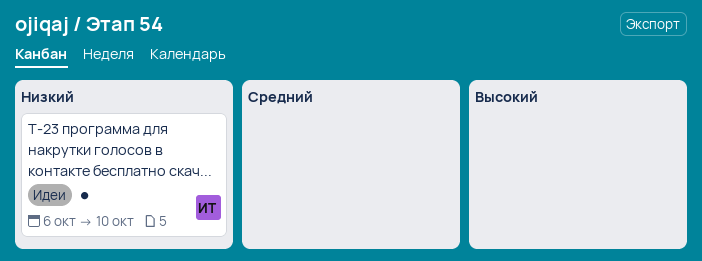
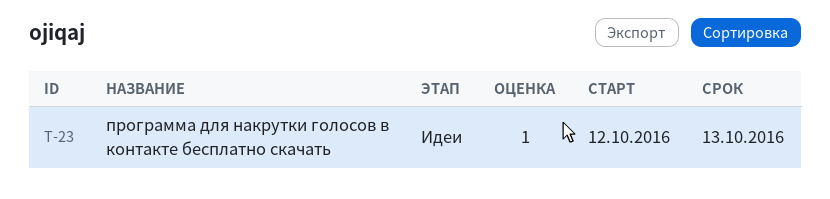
T-23, start: Oct 6 -> Oct 12
T-23, due: Oct 10 -> Oct 13

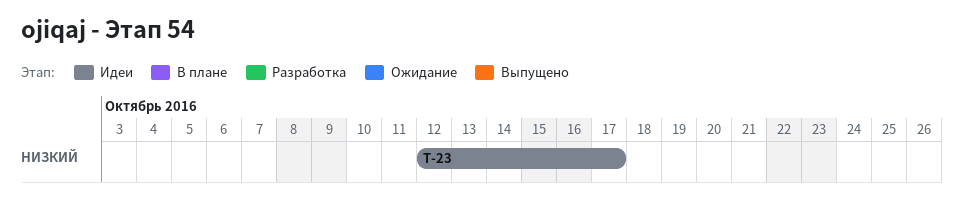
T-23, due: Oct 13 -> Oct 17

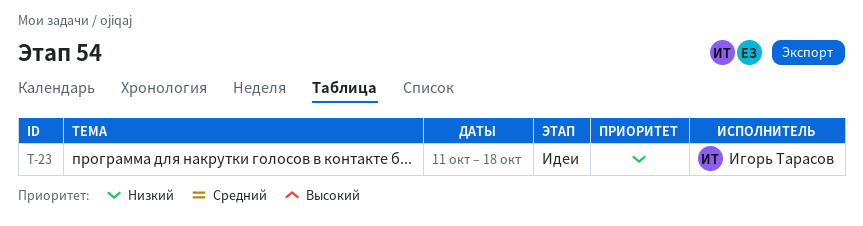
T-23, start: Oct 12 -> Oct 11
T-23, due: Oct 17 -> Oct 18

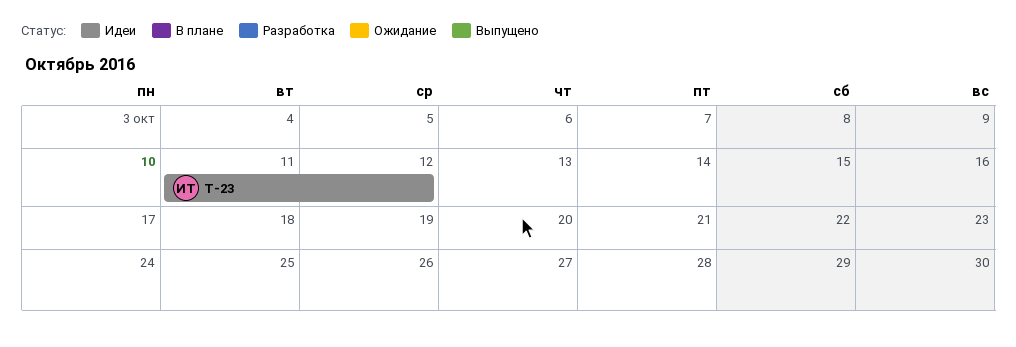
T-23, due: Oct 18 -> Oct 12

